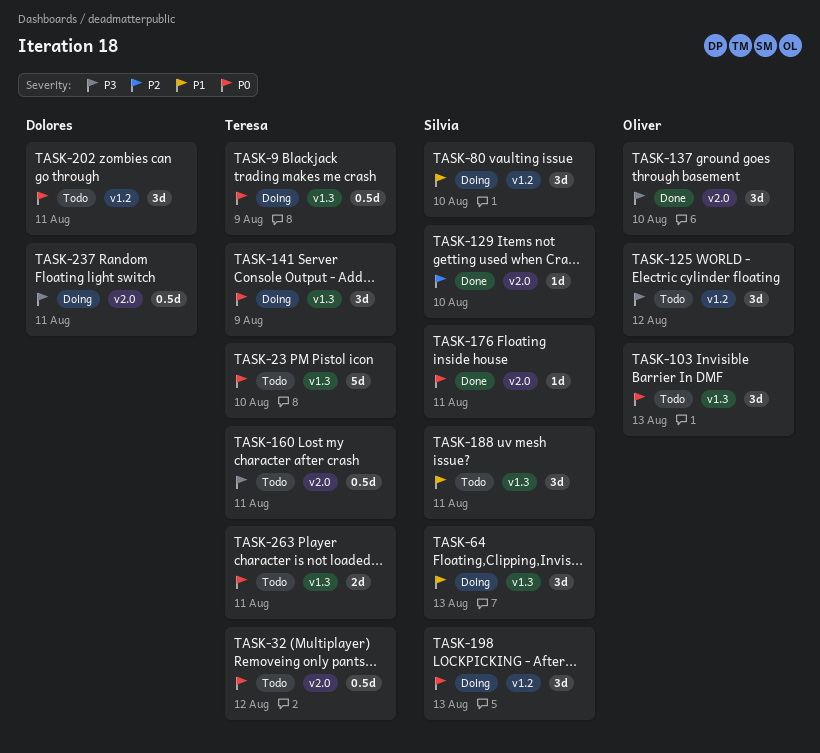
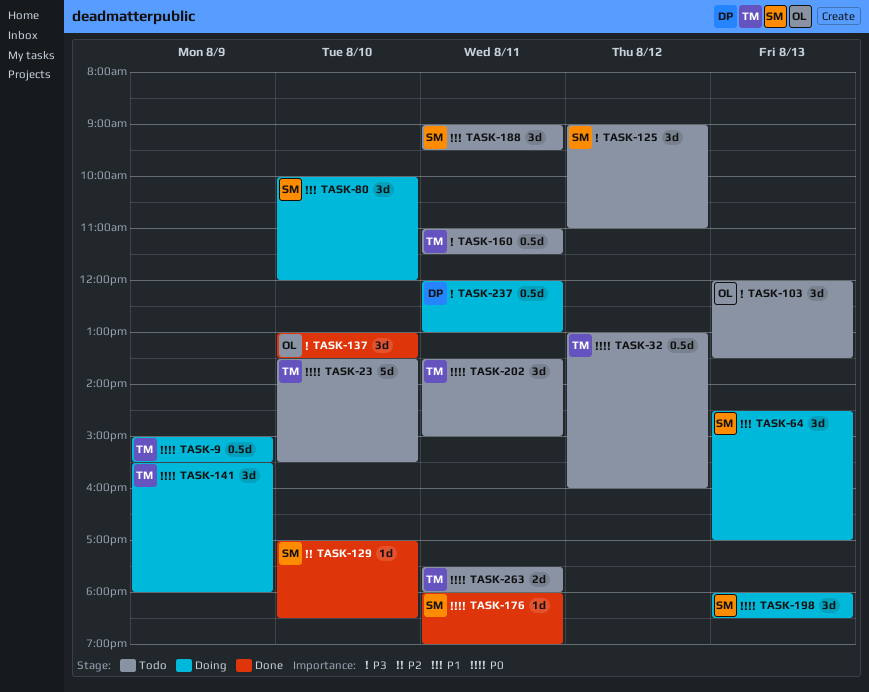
TASK-103, priority: P0 -> P3
TASK-125, owner: Oliver -> Silvia
TASK-202, owner: Dolores -> Teresa

